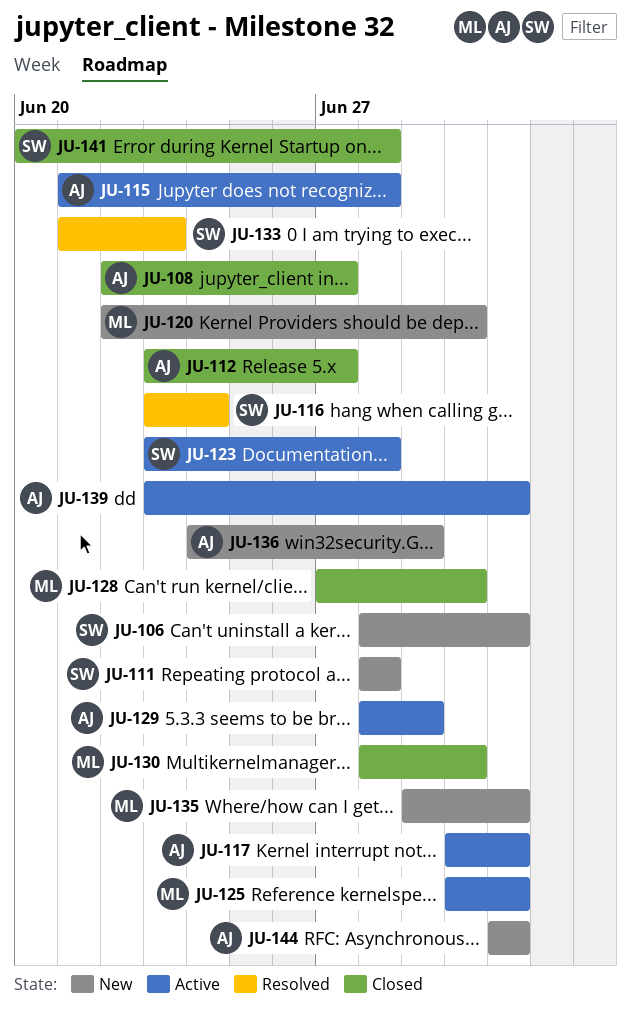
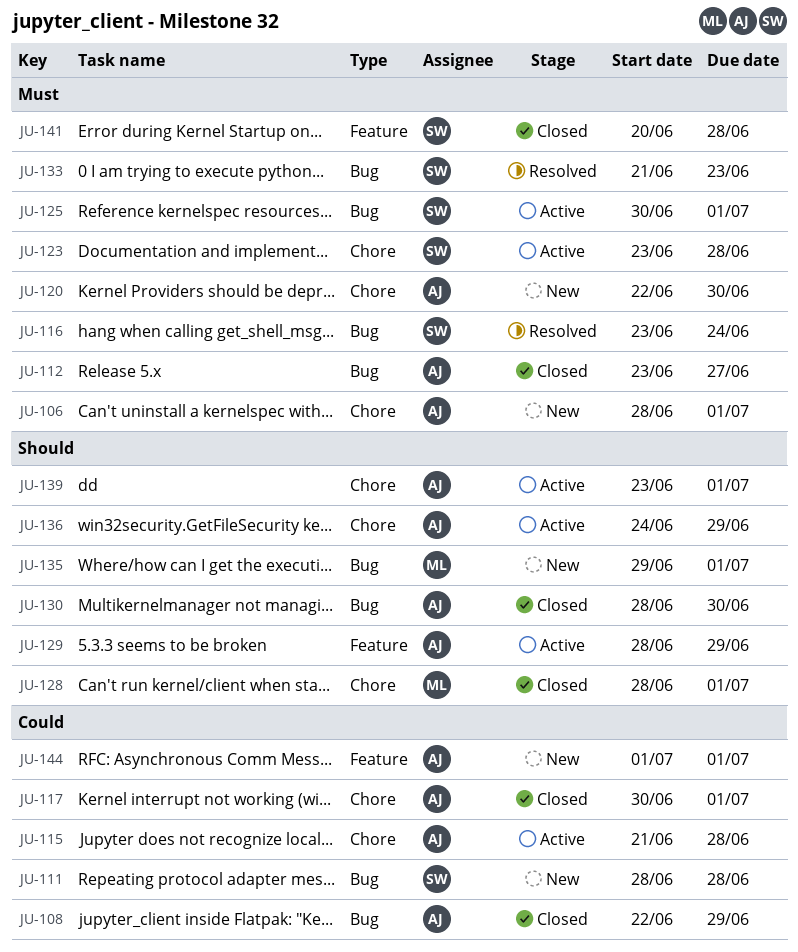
JU-106, owner: SW -> AJ
JU-108, due: Jun 27 -> Jun 29
JU-117, status: Active -> Closed
JU-120, owner: ML -> AJ
JU-125, owner: ML -> SW
JU-128, start: Jun 27 -> Jun 28
JU-128, due: Jun 30 -> Jul 1
JU-130, owner: ML -> AJ
JU-136, status: New -> Active

